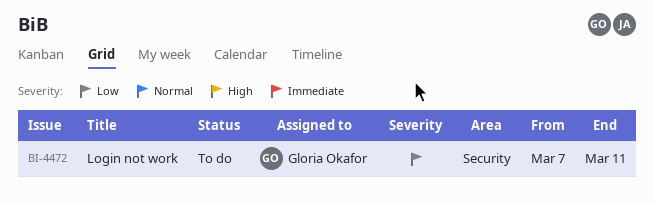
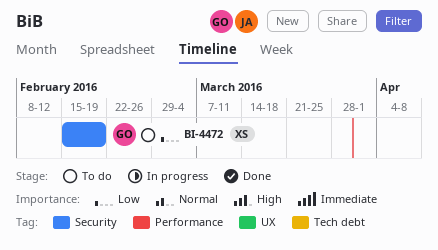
BI-4472, start: Mar 7 -> Feb 15
BI-4472, due: Mar 11 -> Feb 19

